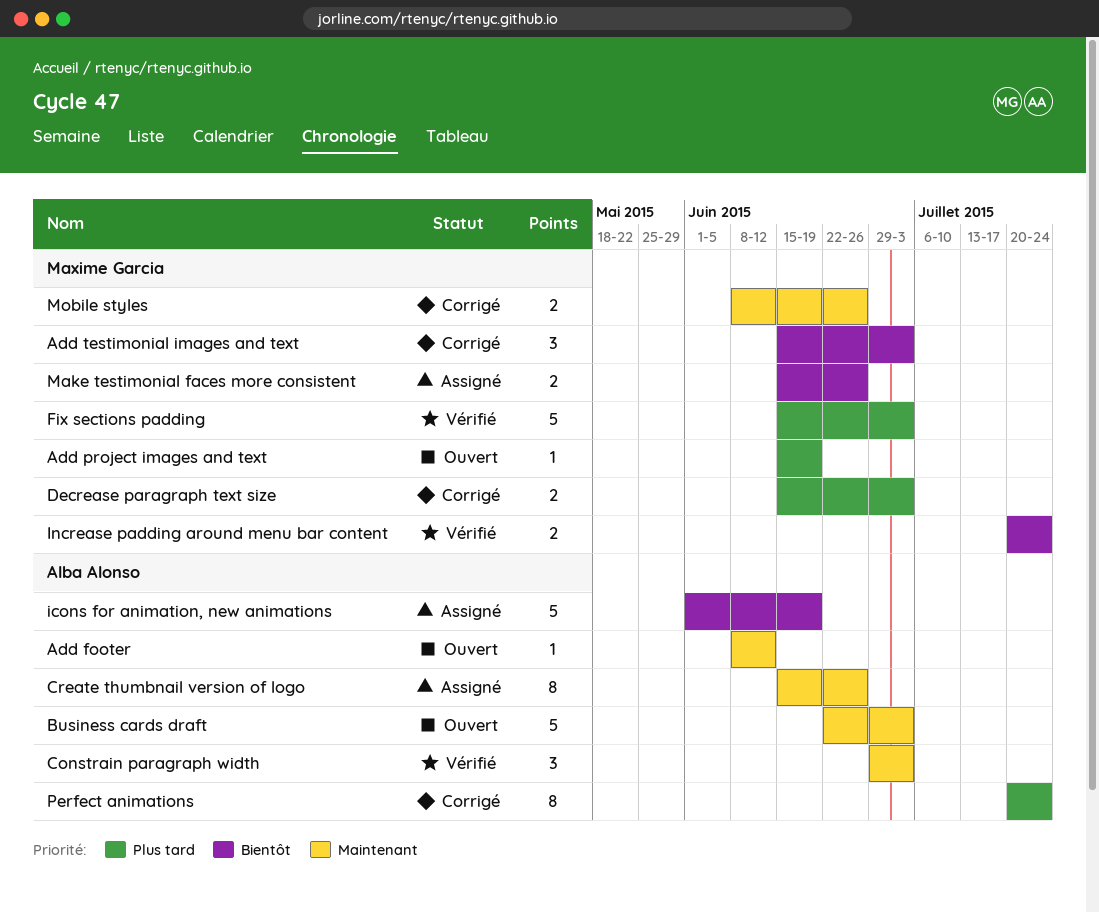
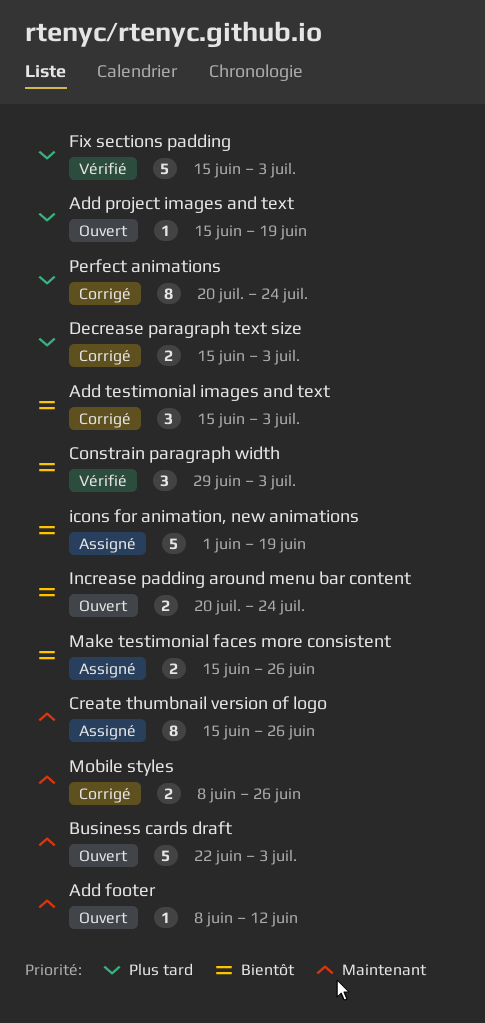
Constrain paragraph width, priority: Maintenant -> Bientôt
Increase padding around menu bar content, status: Vérifié -> Ouvert

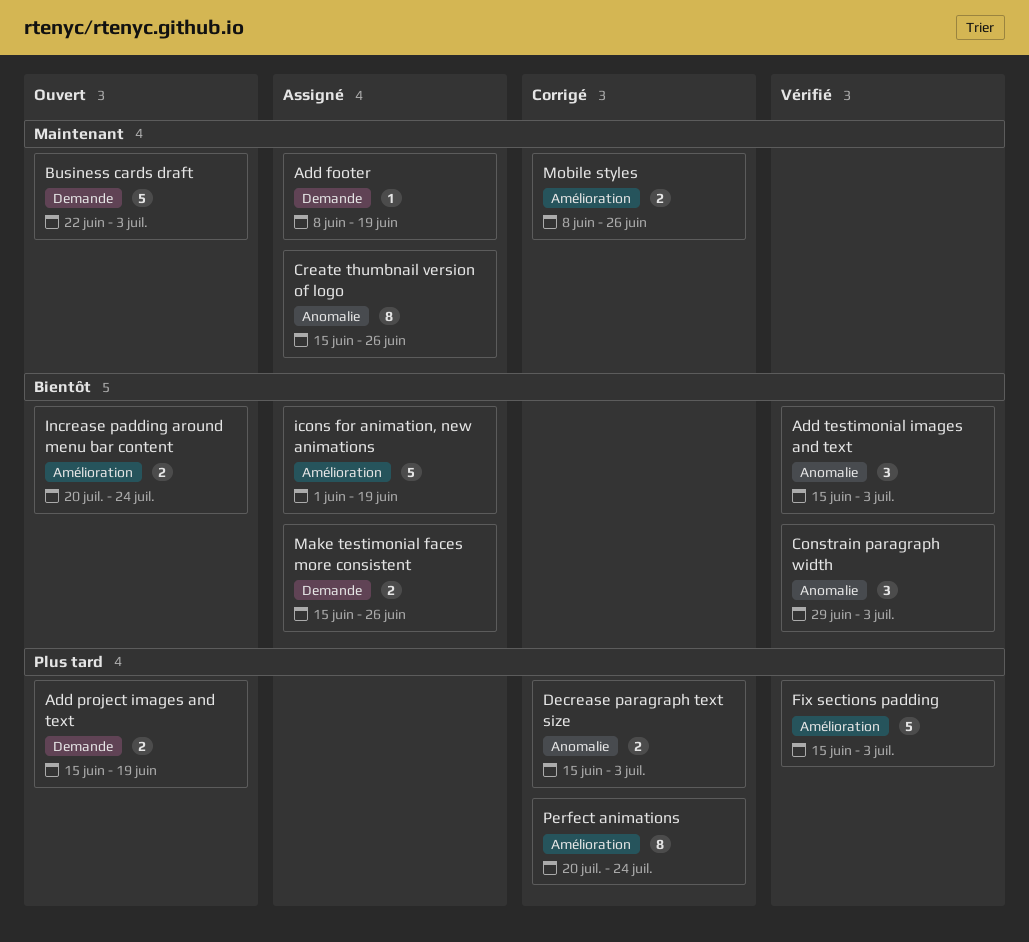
Add footer, status: Ouvert -> Assigné
Add footer, due: Jun 12 -> Jun 19
Add project images and text, estimate: 1 -> 2
Add testimonial images and text, status: Corrigé -> Vérifié

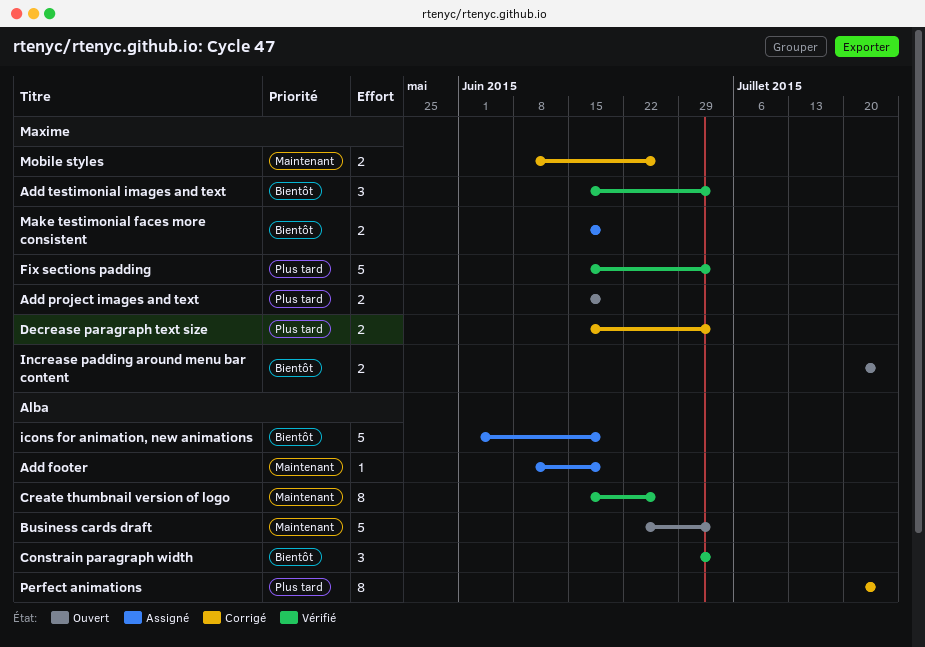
Create thumbnail version of logo, status: Assigné -> Vérifié
Make testimonial faces more consistent, due: Jun 26 -> Jun 19

